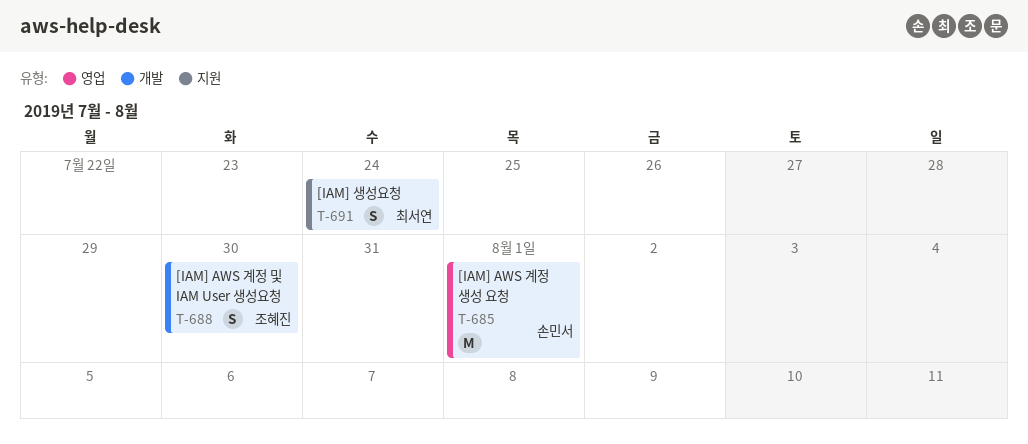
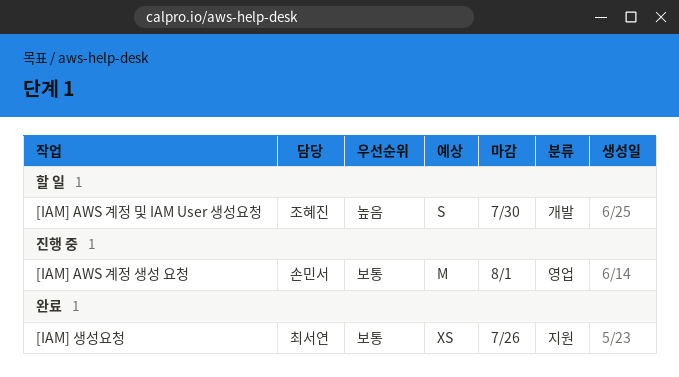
[IAM] 생성요청, estimate: S -> XS
[IAM] 생성요청, due: Jul 24 -> Jul 26

